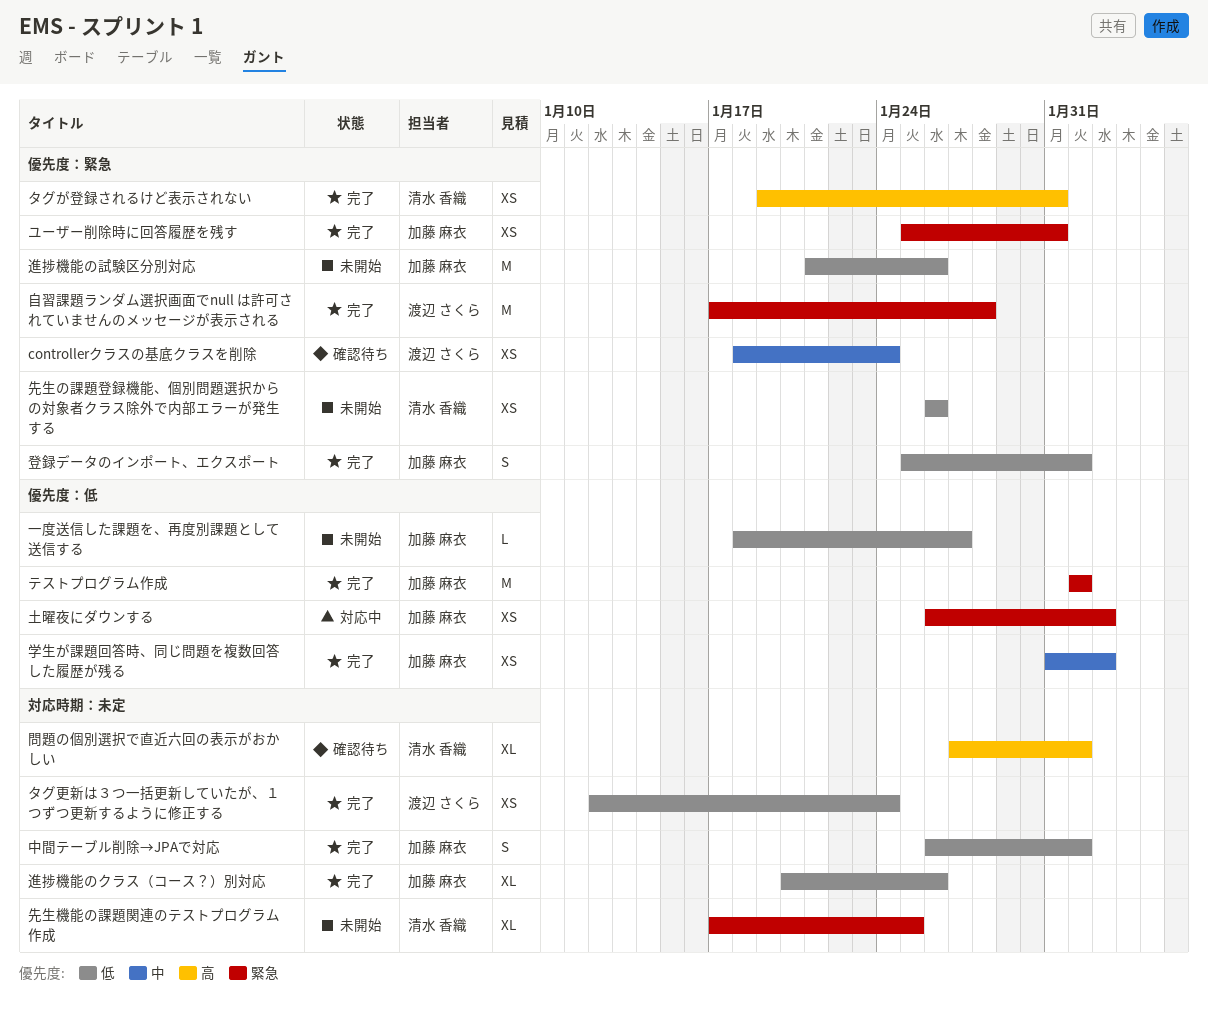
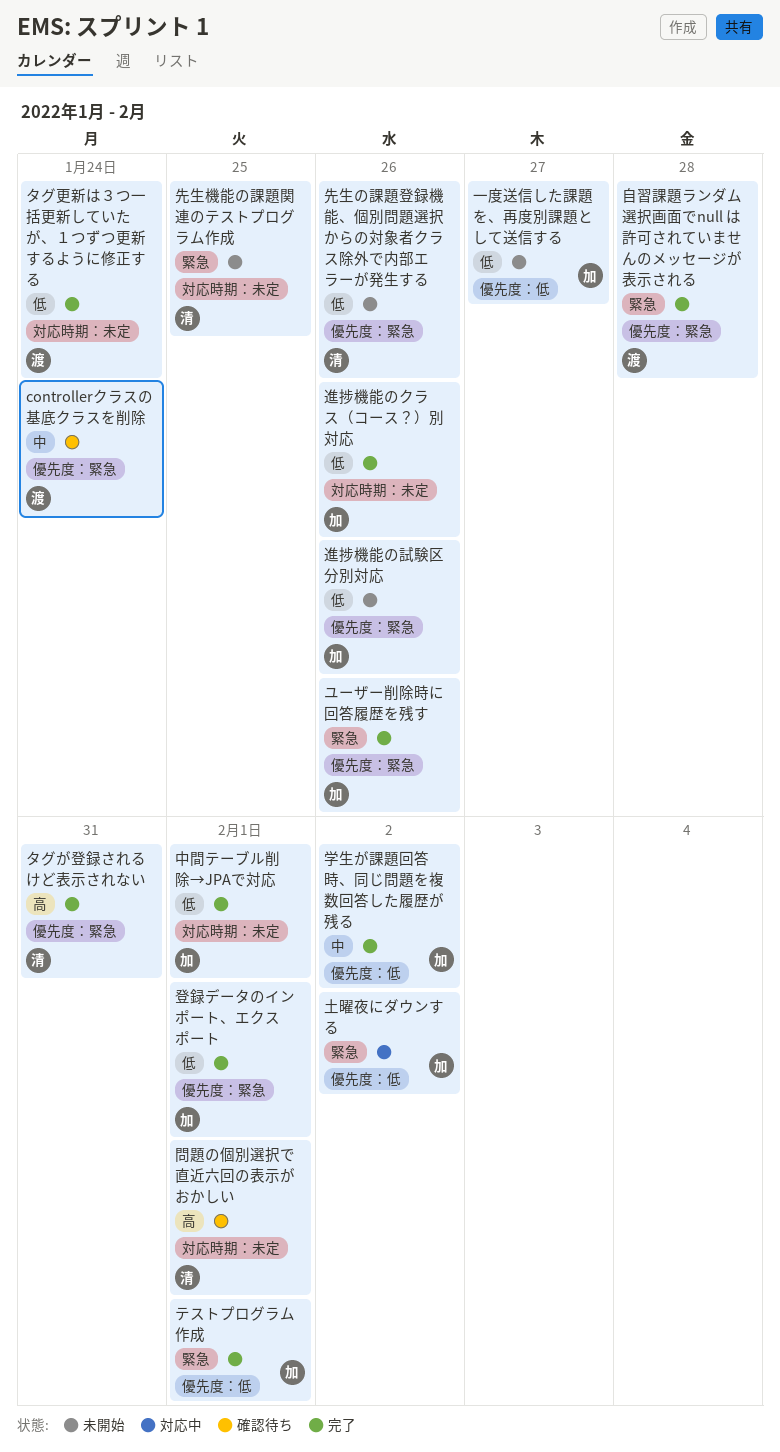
ユーザー削除時に回答履歴を残す, due: Jan 31 -> Jan 26

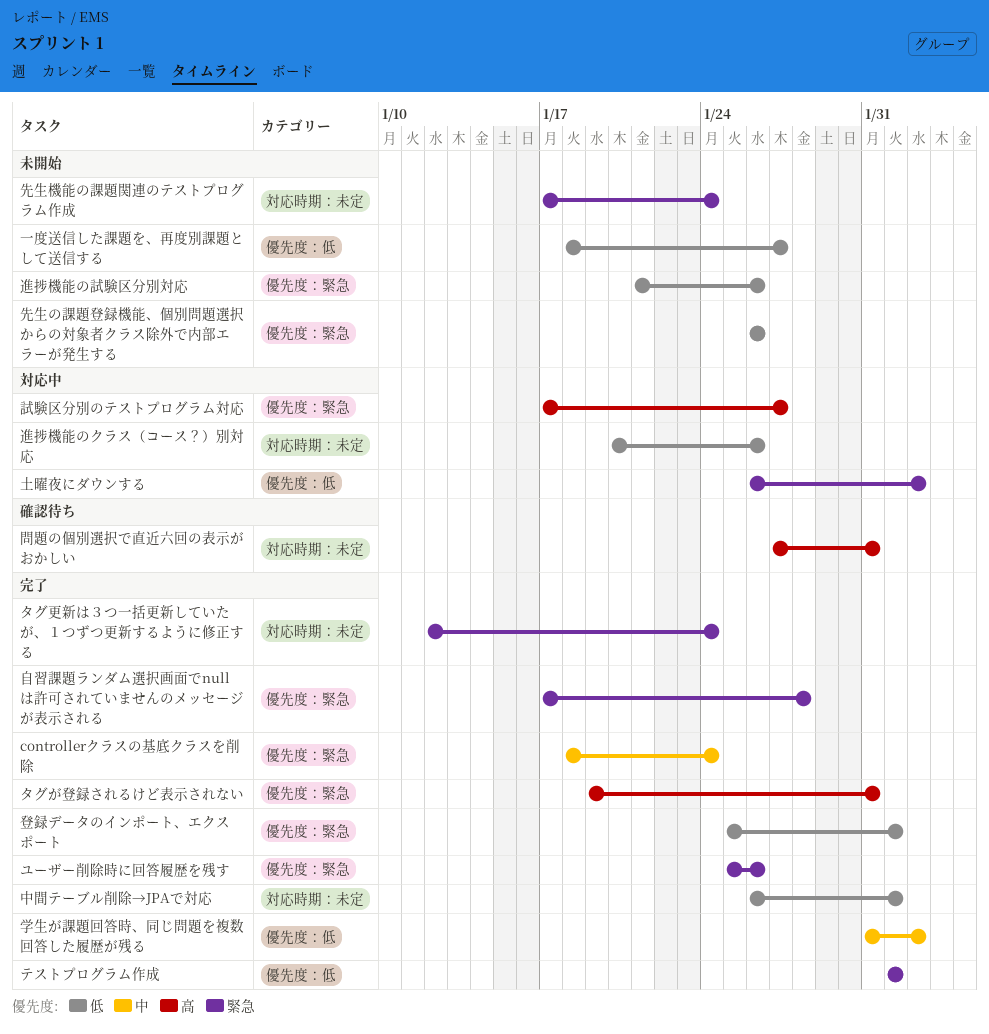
controllerクラスの基底クラスを削除, status: 確認待ち -> 完了
タグ更新は３つ一括更新していたが、１つずつ更新するように修正する, priority: 低 -> 緊急
先生機能の課題関連のテストプログラム作成, due: Jan 25 -> Jan 24
問題の個別選択で直近六回の表示がおかしい, due: Feb 1 -> Jan 31
試験区分別のテストプログラム対応: none -> present
進捗機能のクラス（コース？）別対応, status: 完了 -> 対応中

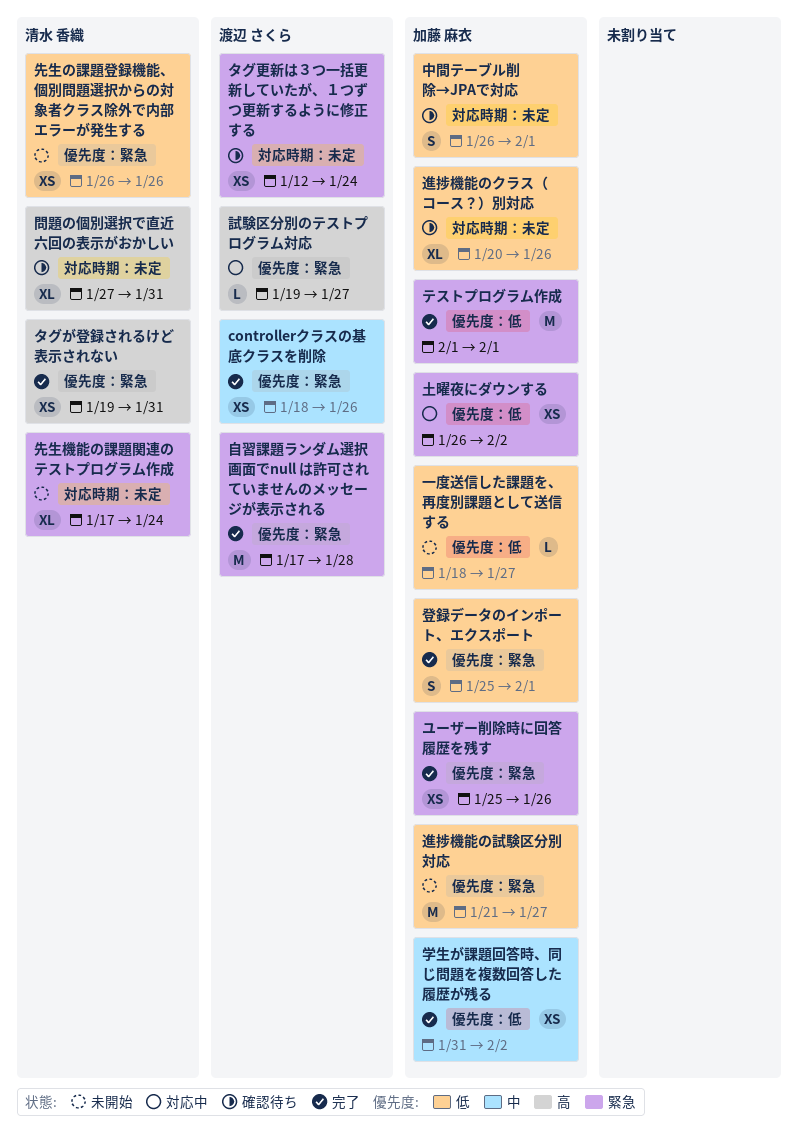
controllerクラスの基底クラスを削除, due: Jan 24 -> Jan 26
タグ更新は３つ一括更新していたが、１つずつ更新するように修正する, status: 完了 -> 確認待ち
中間テーブル削除→JPAで対応, status: 完了 -> 確認待ち
試験区分別のテストプログラム対応, start: Jan 17 -> Jan 19
進捗機能のクラス（コース？）別対応, status: 対応中 -> 確認待ち
進捗機能の試験区分別対応, due: Jan 26 -> Jan 27

